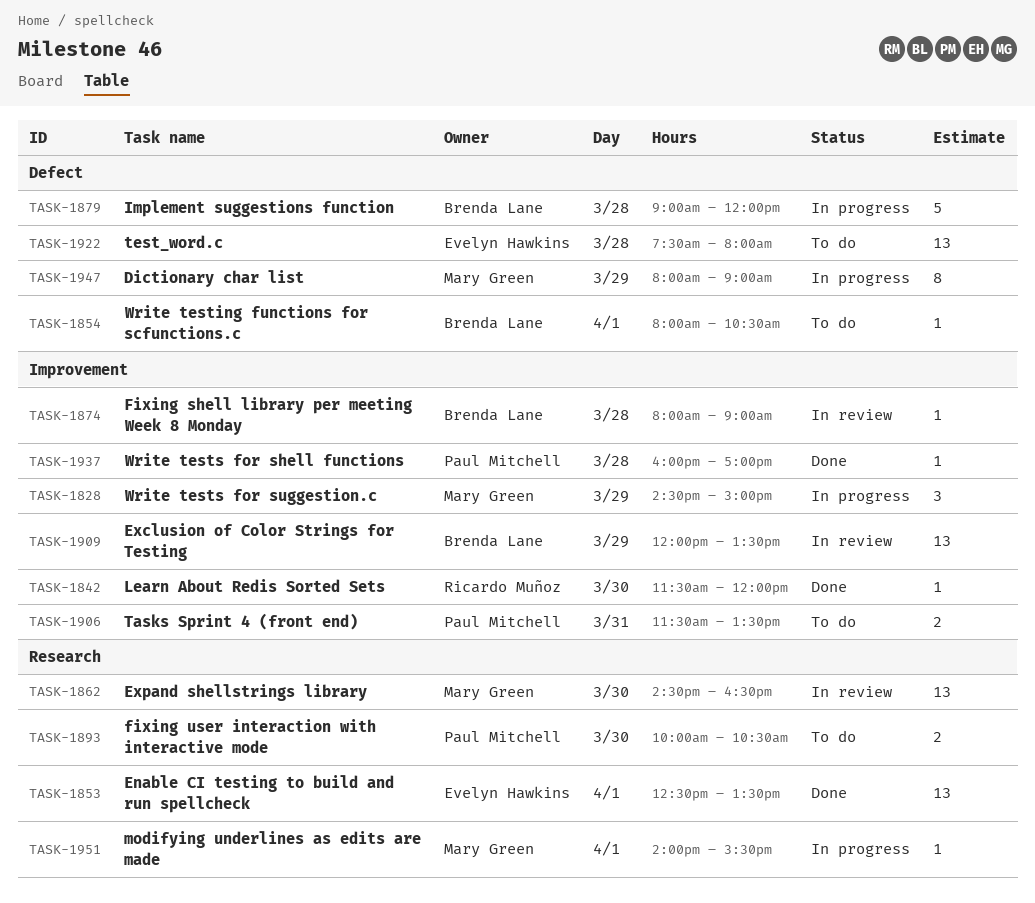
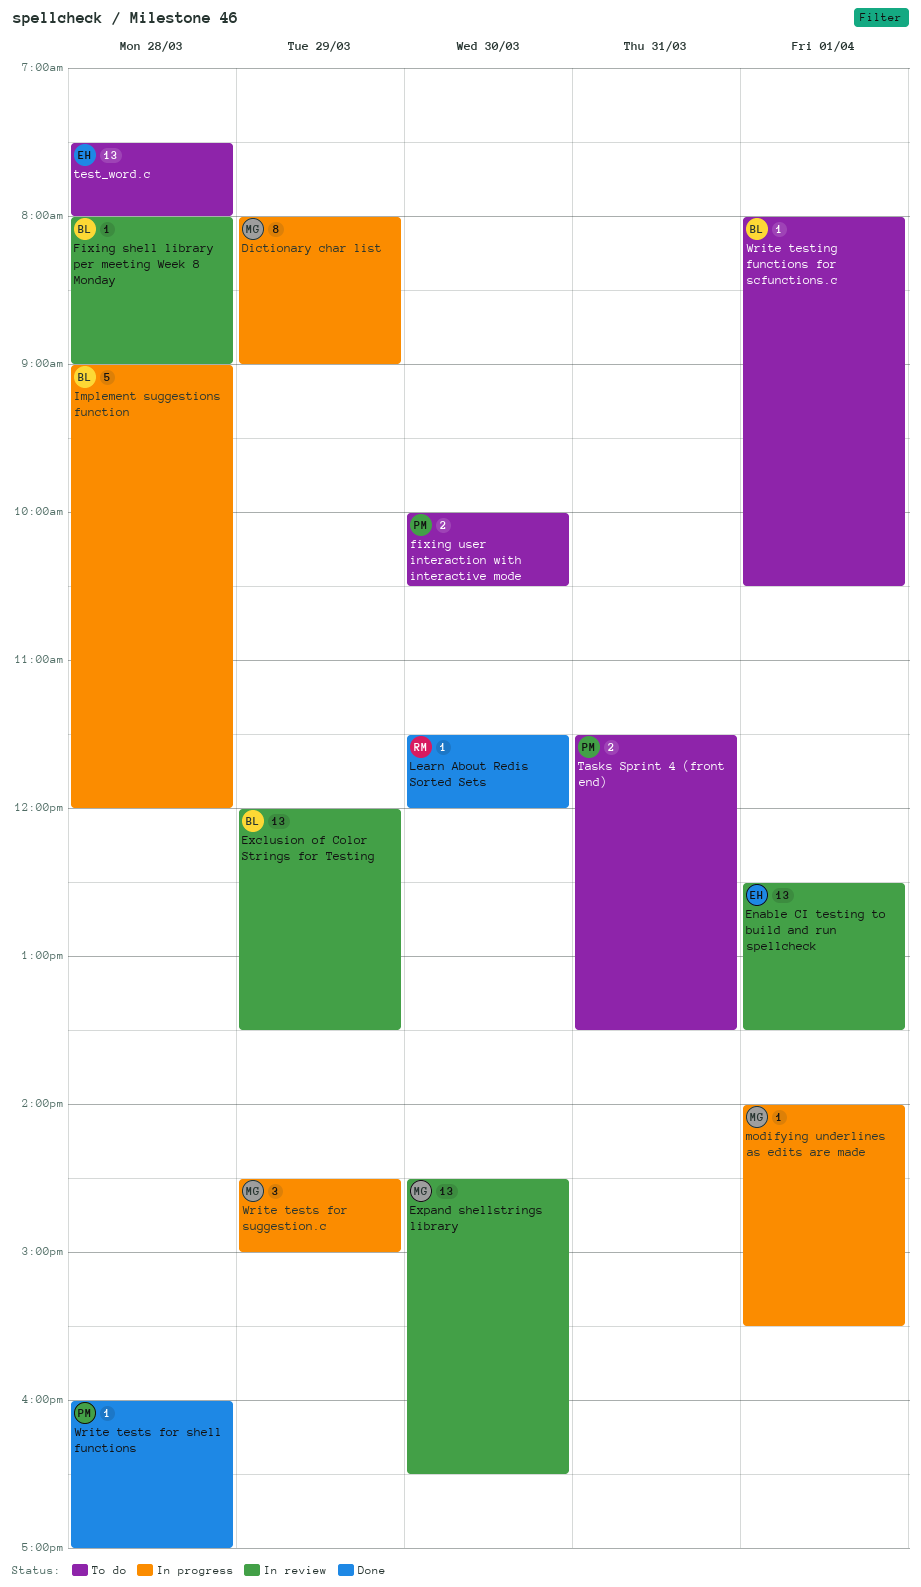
Enable CI testing to build and run spellcheck, status: Done -> In review

